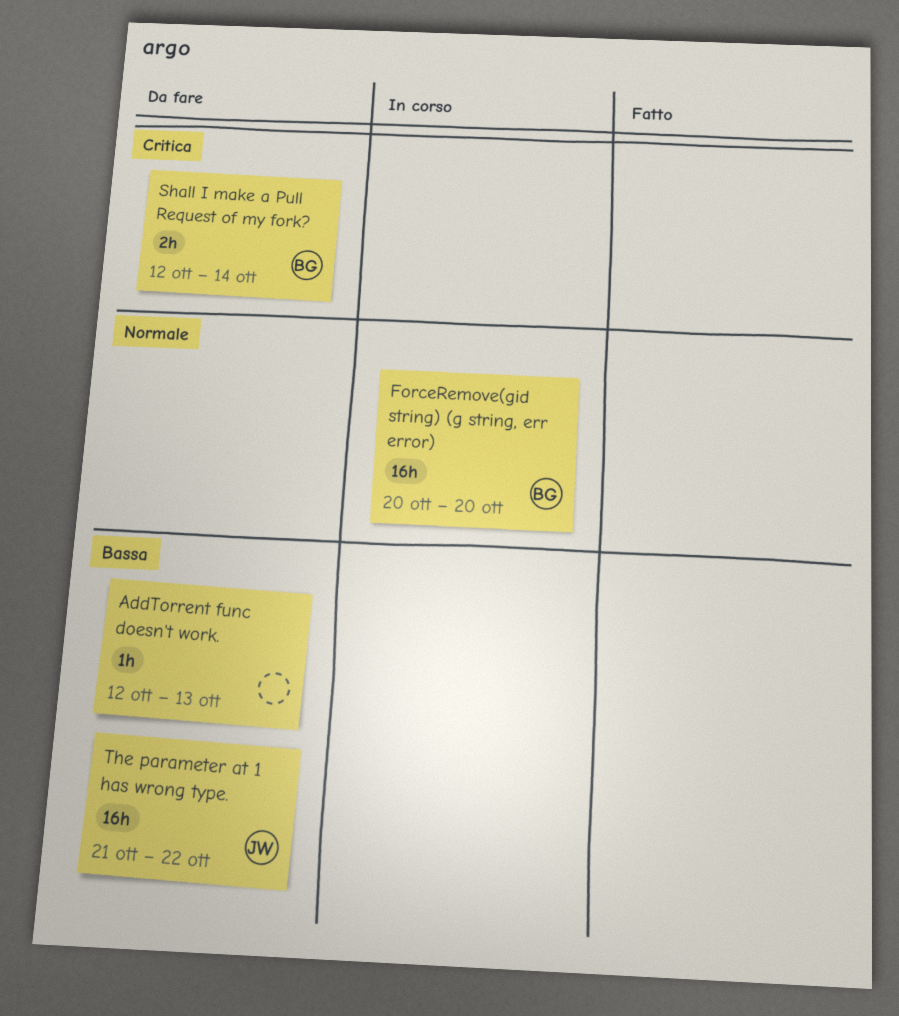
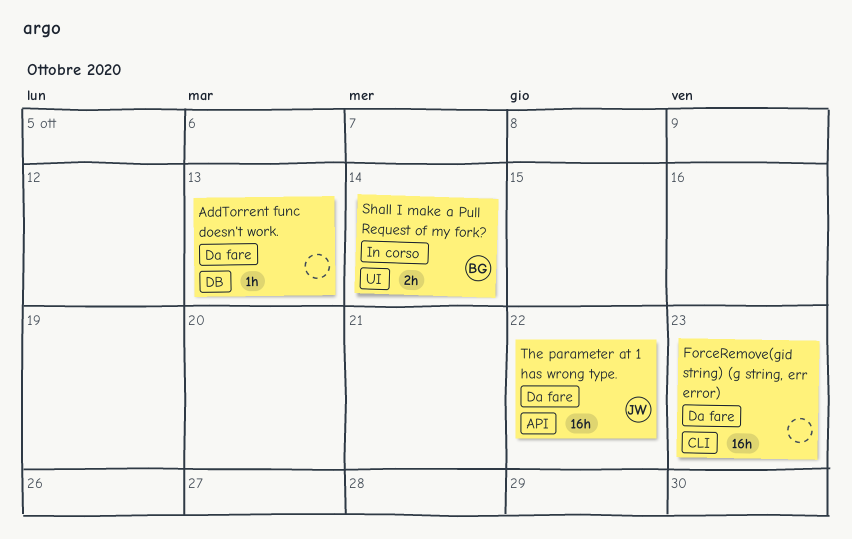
ForceRemove(gid string) (g string, err error), status: In corso -> Da fare
ForceRemove(gid string) (g string, err error), owner: BG -> none
ForceRemove(gid string) (g string, err error), due: Oct 20 -> Oct 23
Shall I make a Pull Request of my fork?, status: Da fare -> In corso

